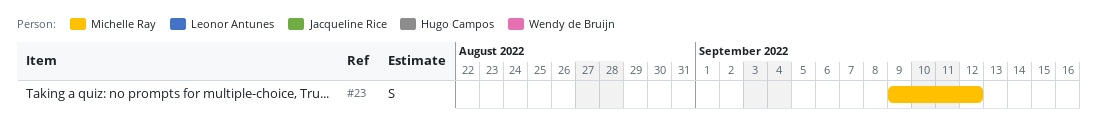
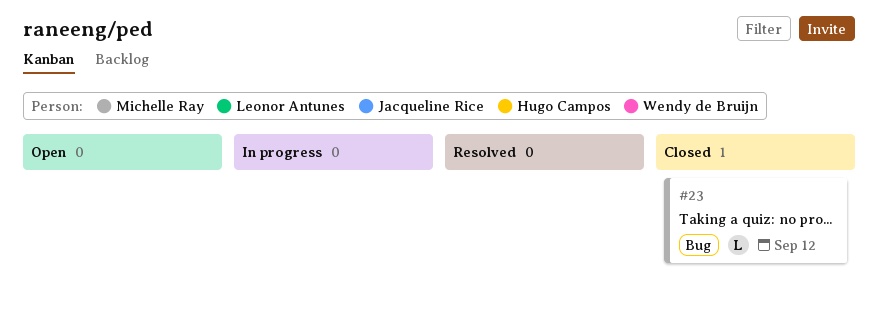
#23, estimate: S -> L

